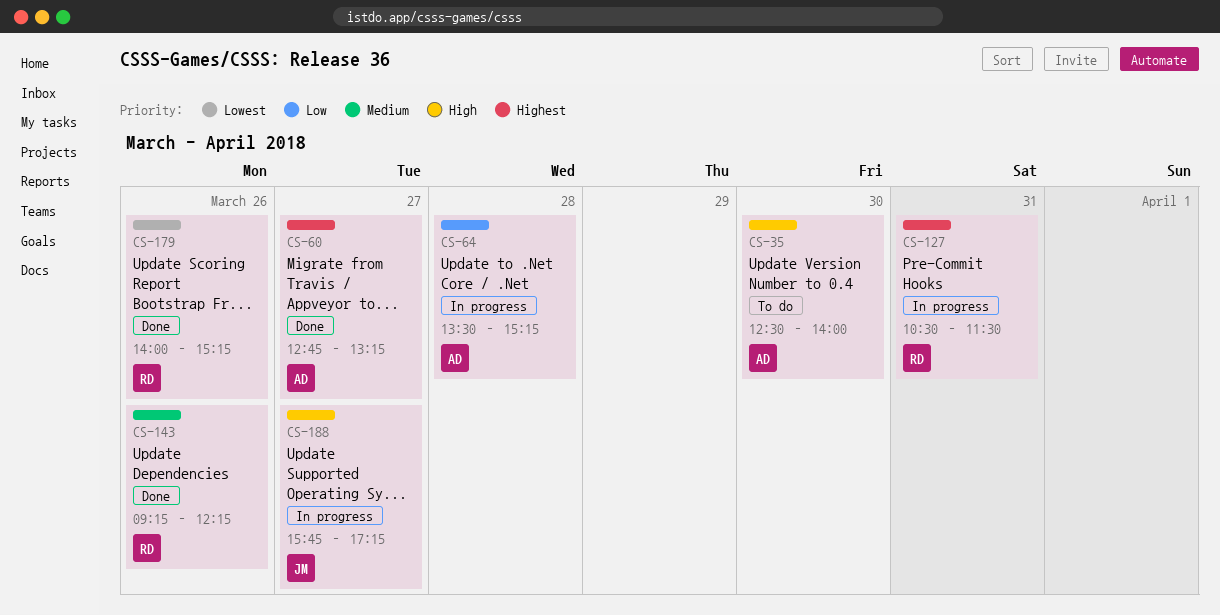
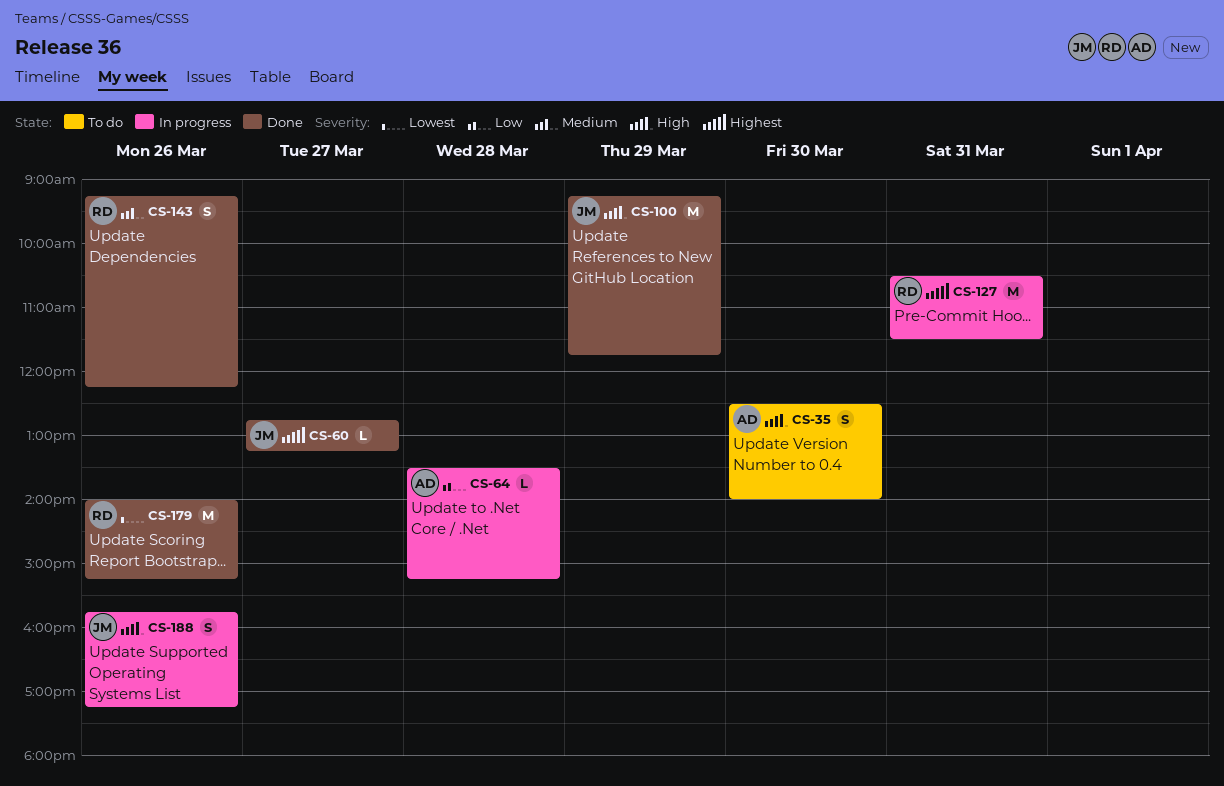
CS-60, owner: AD -> JM
CS-100: none -> present
CS-188, day: Mar 27 -> Mar 26

